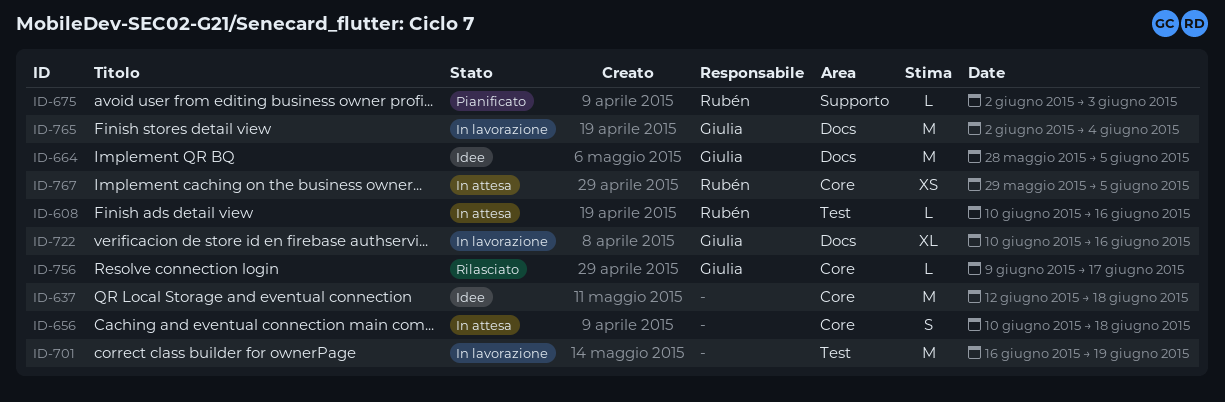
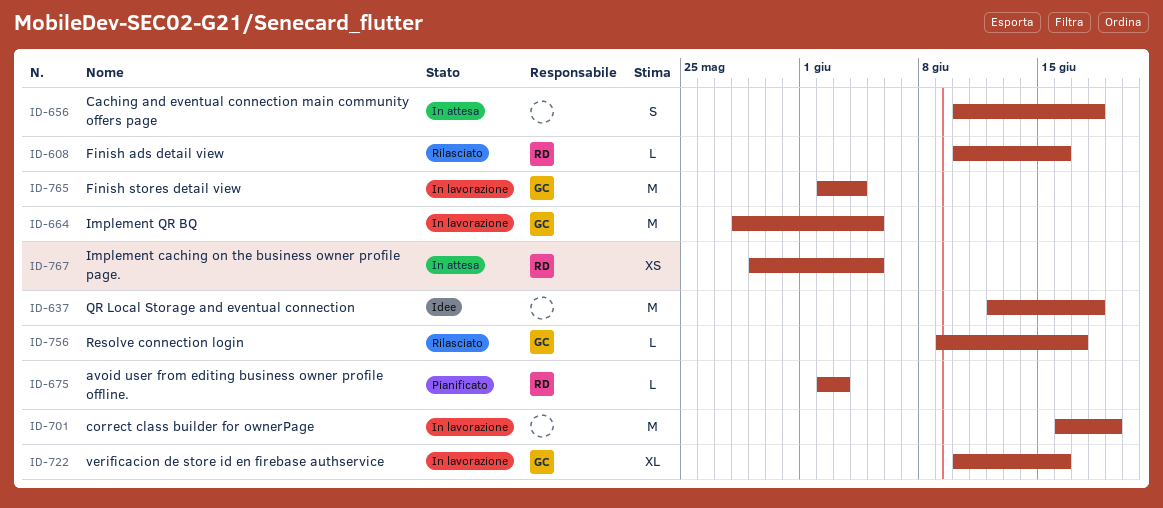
ID-608, status: In attesa -> Rilasciato
ID-664, status: Idee -> In lavorazione

